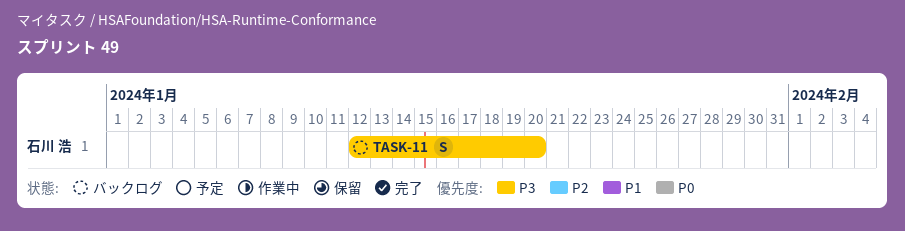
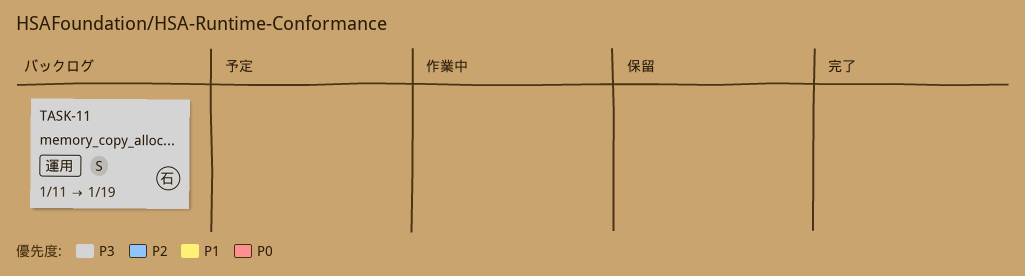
TASK-11, start: Jan 12 -> Jan 11
TASK-11, due: Jan 20 -> Jan 19

